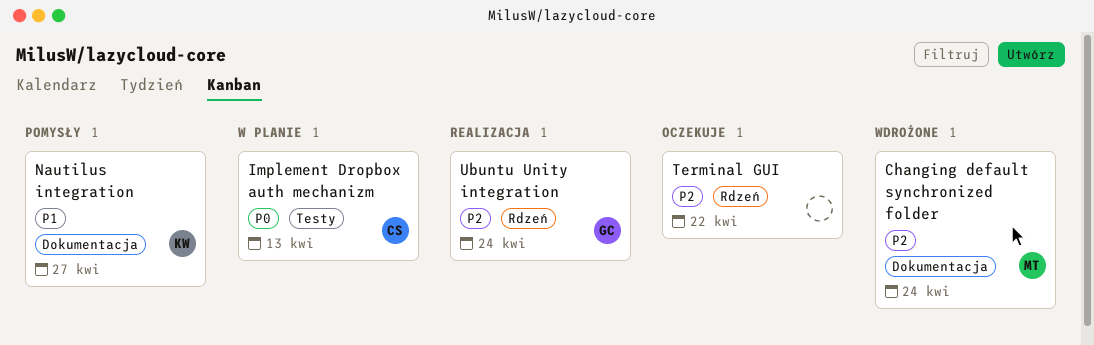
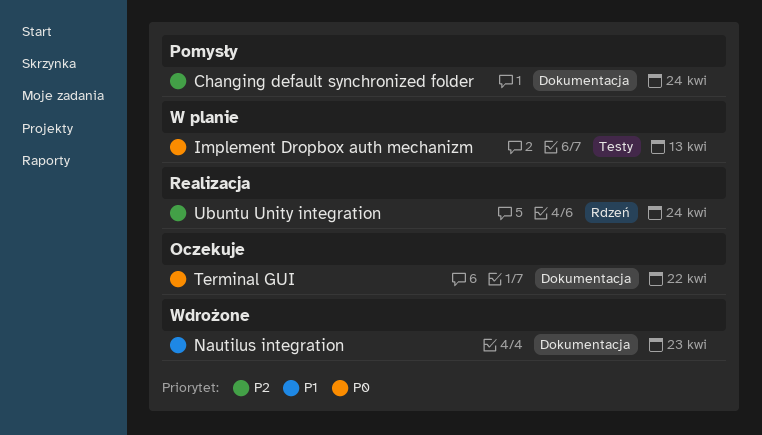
Changing default synchronized folder, status: Wdrożone -> Pomysły
Nautilus integration, status: Pomysły -> Wdrożone
Nautilus integration, due: Apr 27 -> Apr 23
Terminal GUI, priority: P2 -> P0
Terminal GUI, label: Rdzeń -> Dokumentacja

